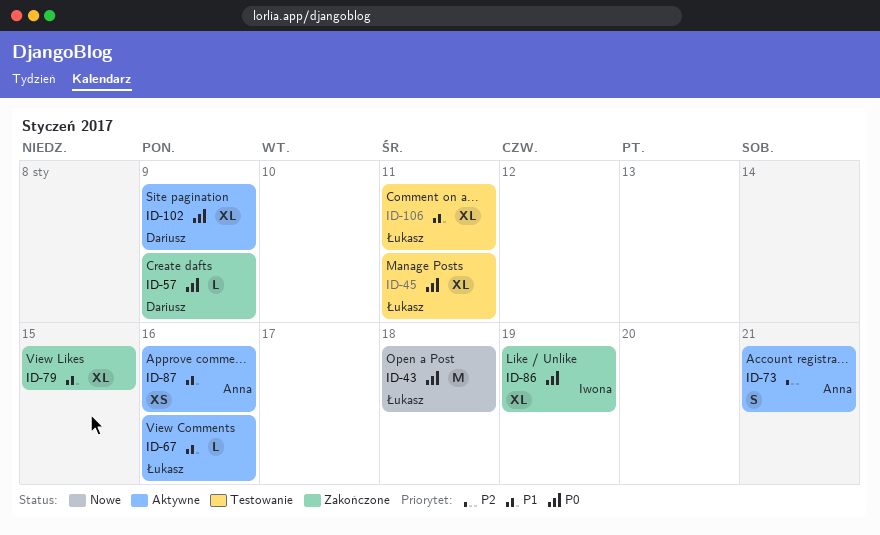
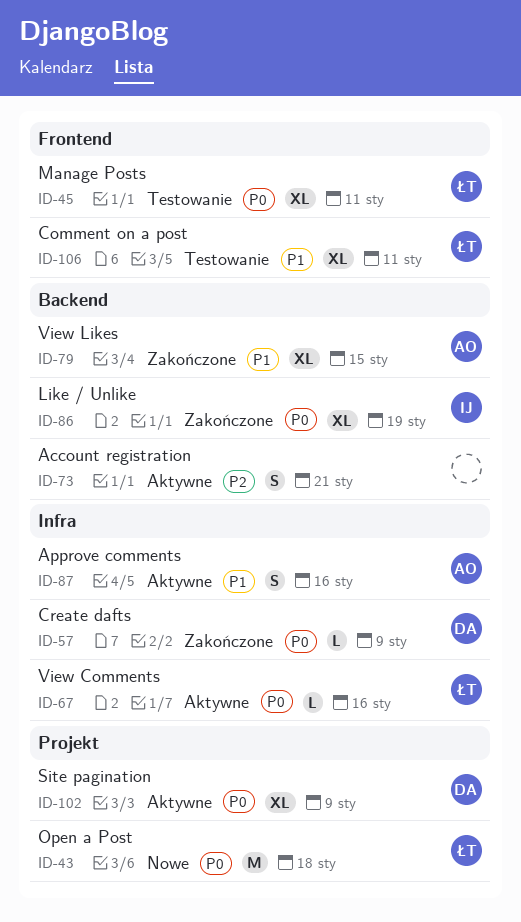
ID-67, priority: P1 -> P0
ID-73, owner: Anna -> none
ID-79, owner: none -> Anna
ID-87, estimate: XS -> S

